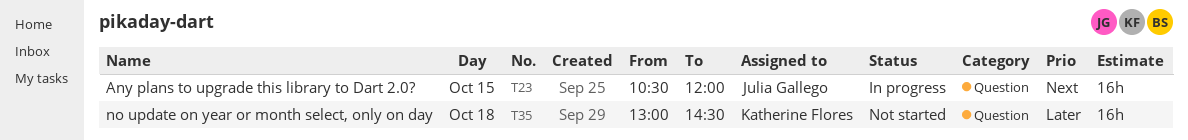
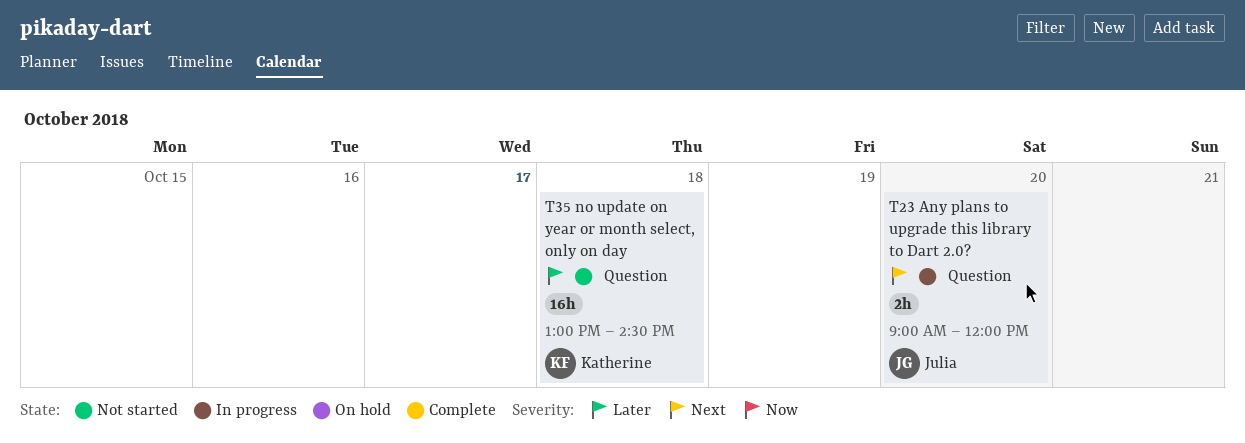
T23, estimate: 16h -> 2h
T23, day: Oct 15 -> Oct 20
T23, begins: 10:30 -> 09:00

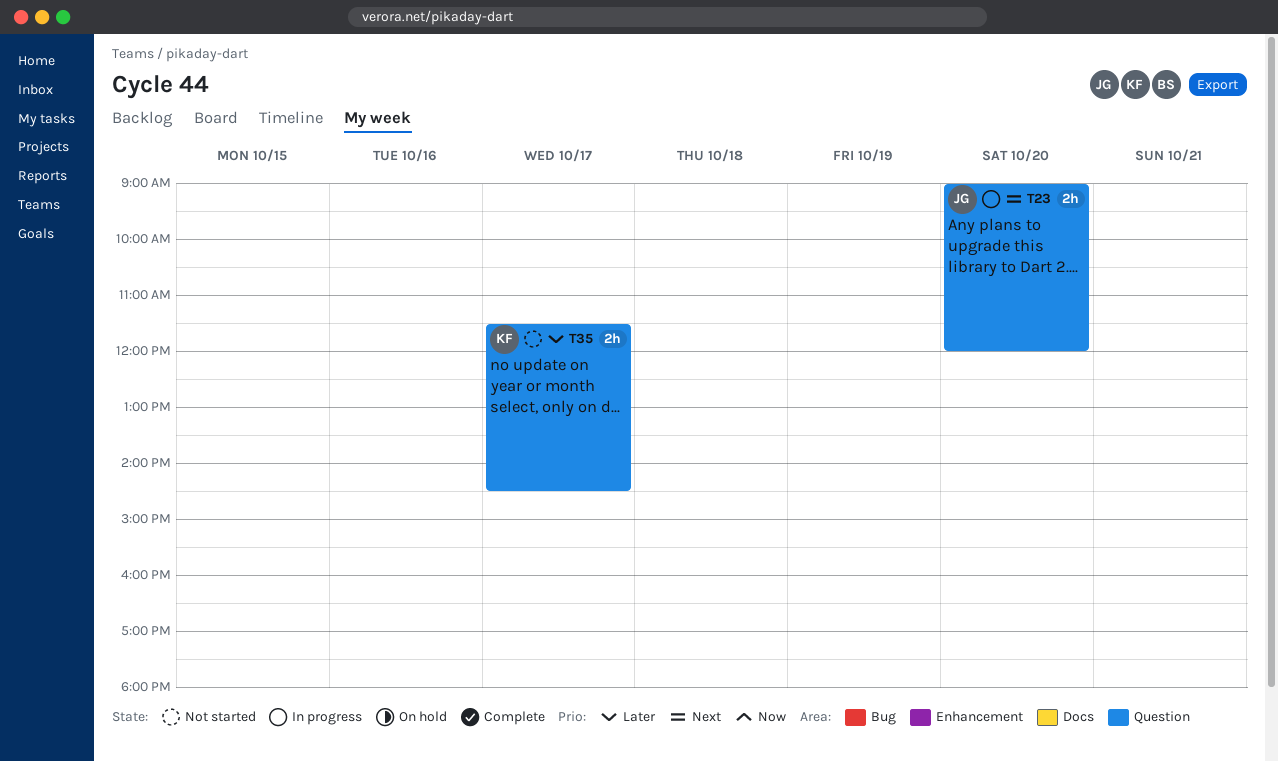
T35, estimate: 16h -> 2h
T35, day: Oct 18 -> Oct 17
T35, begins: 13:00 -> 11:30

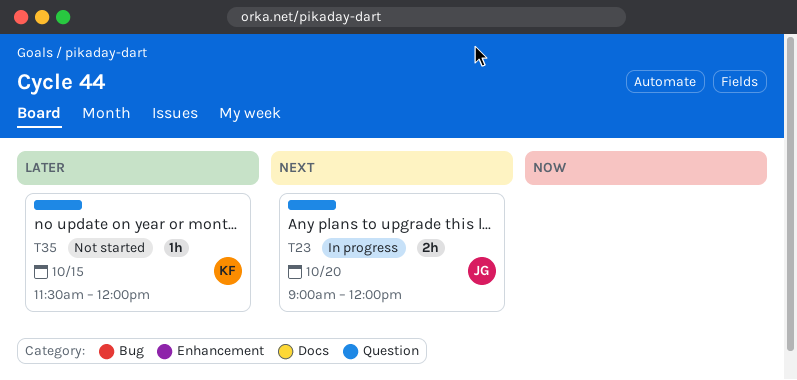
T35, estimate: 2h -> 1h
T35, day: Oct 17 -> Oct 15
T35, ends: 14:30 -> 12:00

